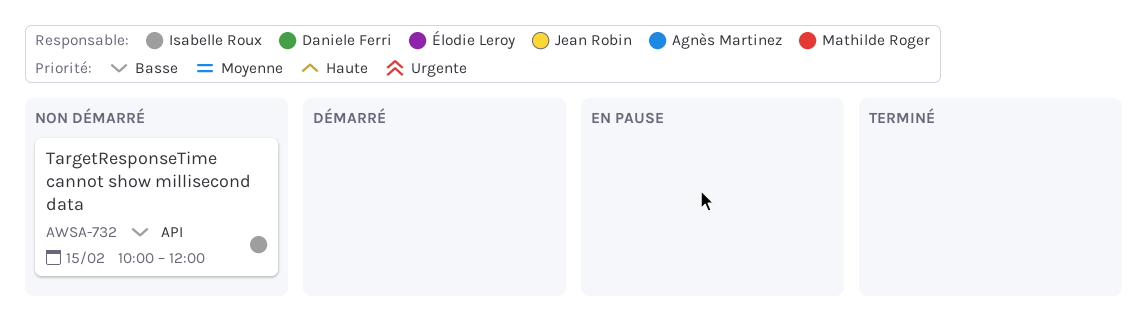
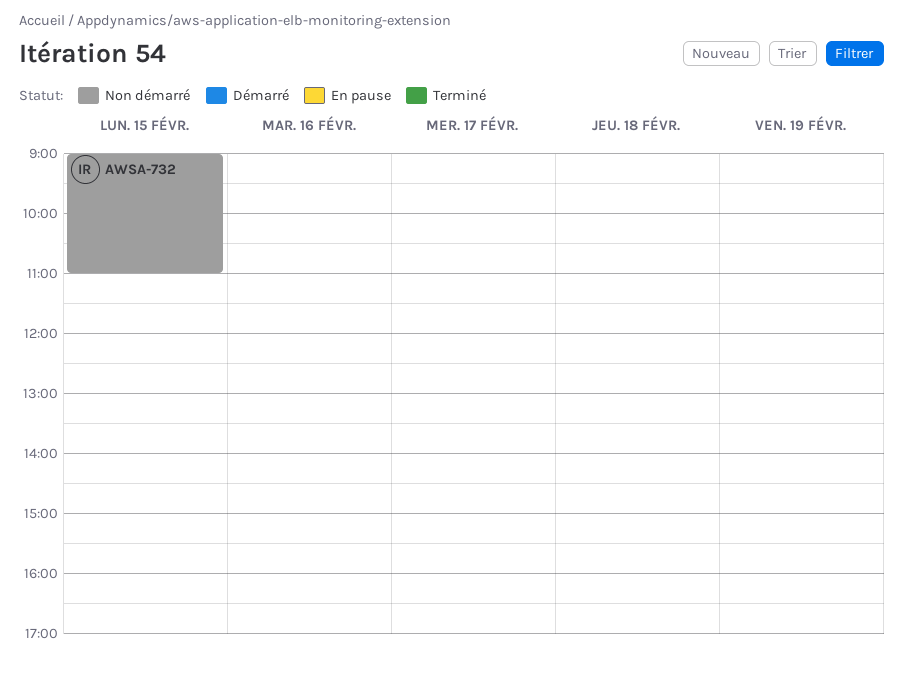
AWSA-732, begins: 10:00 -> 09:00
AWSA-732, ends: 12:00 -> 11:00

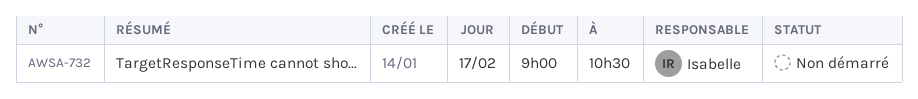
AWSA-732, day: Feb 15 -> Feb 17
AWSA-732, ends: 11:00 -> 10:30

